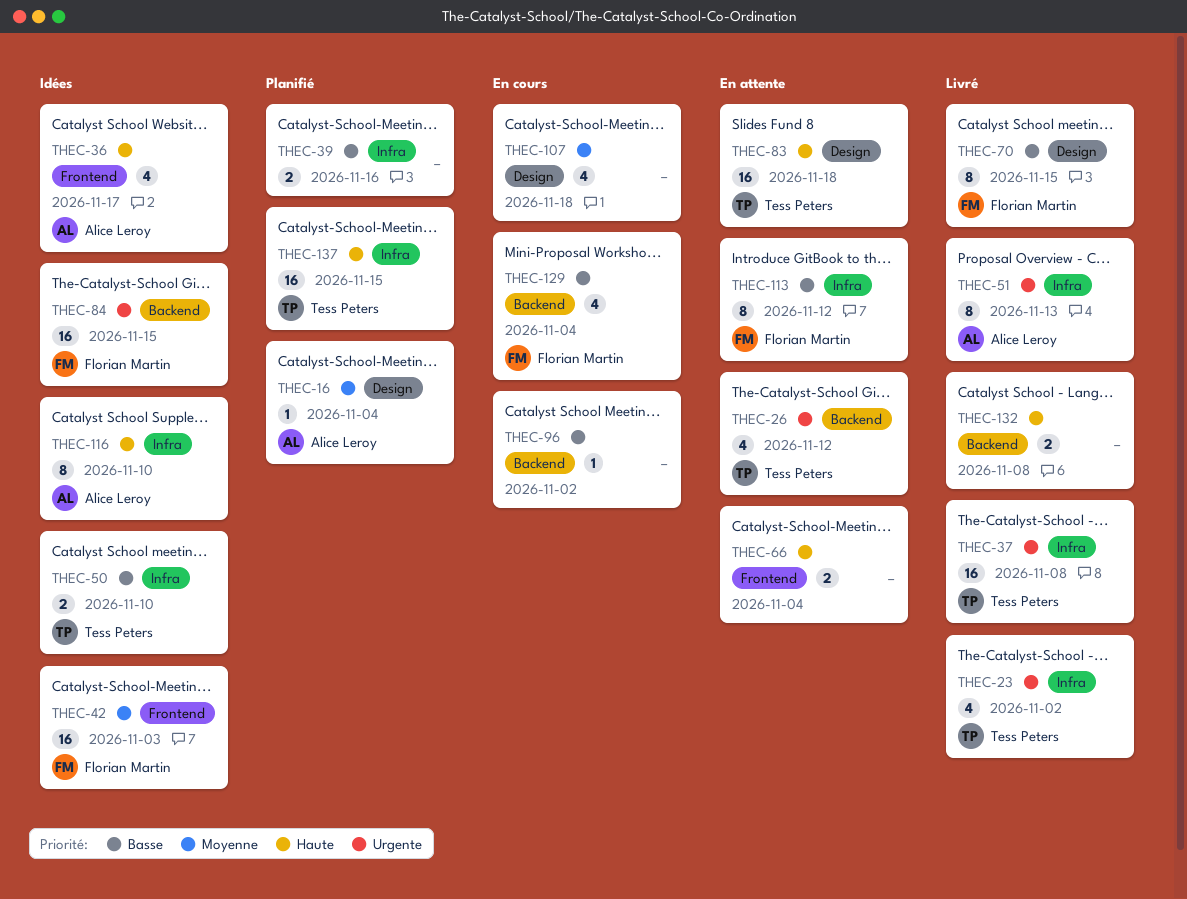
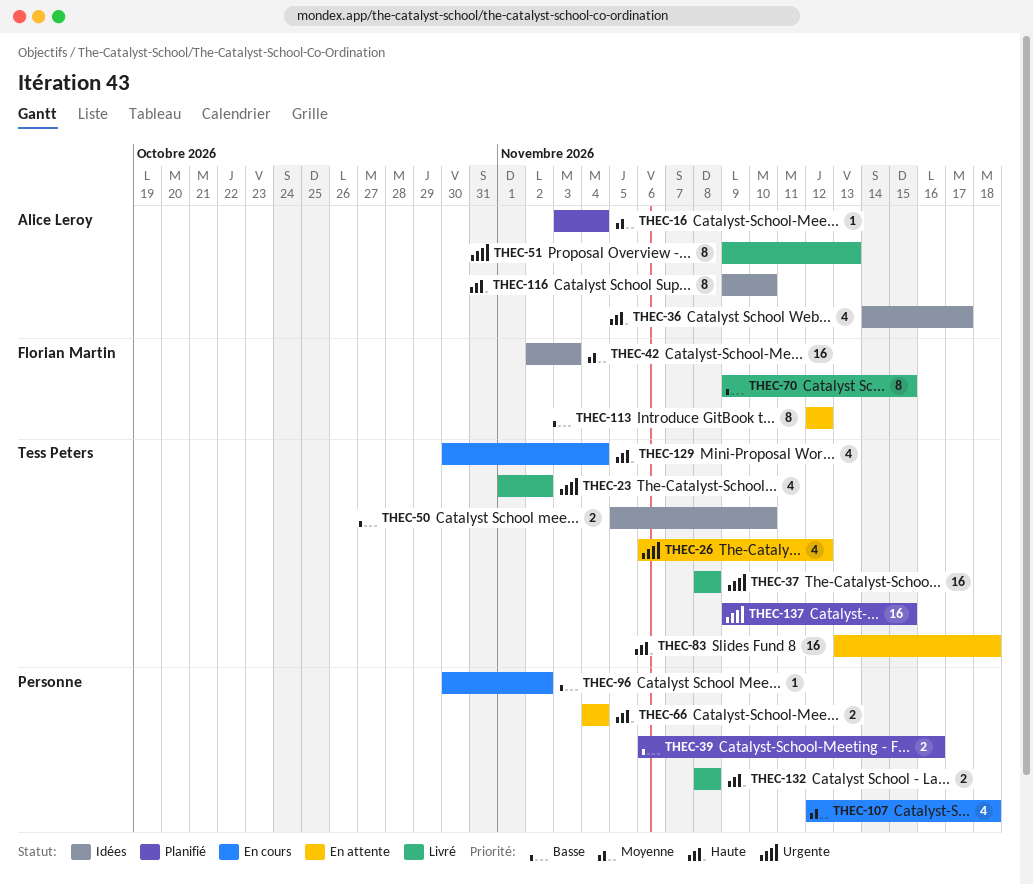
THEC-84: present -> none
THEC-129, owner: Florian Martin -> Tess Peters
THEC-129, priority: Basse -> Haute
THEC-137, priority: Haute -> Urgente

